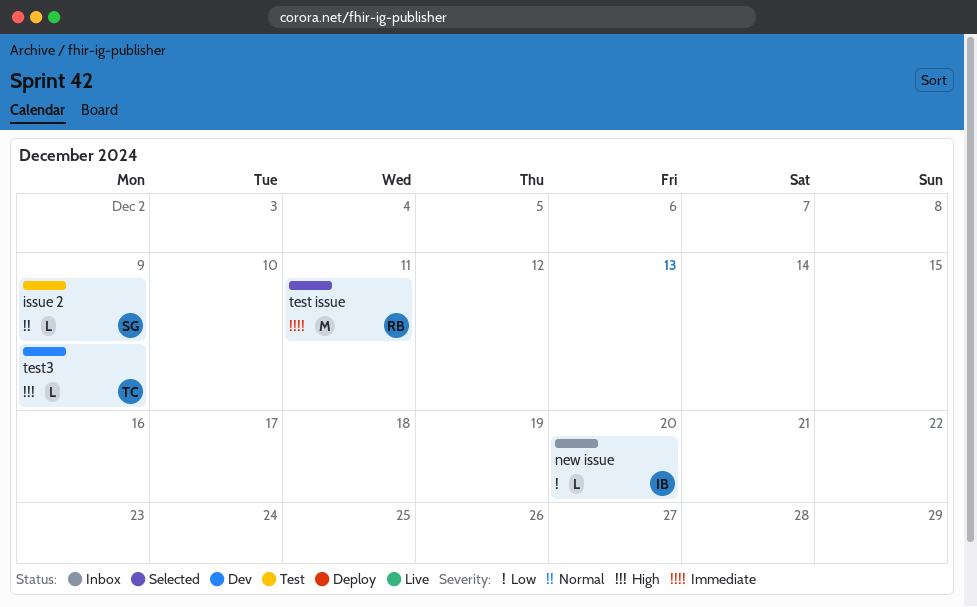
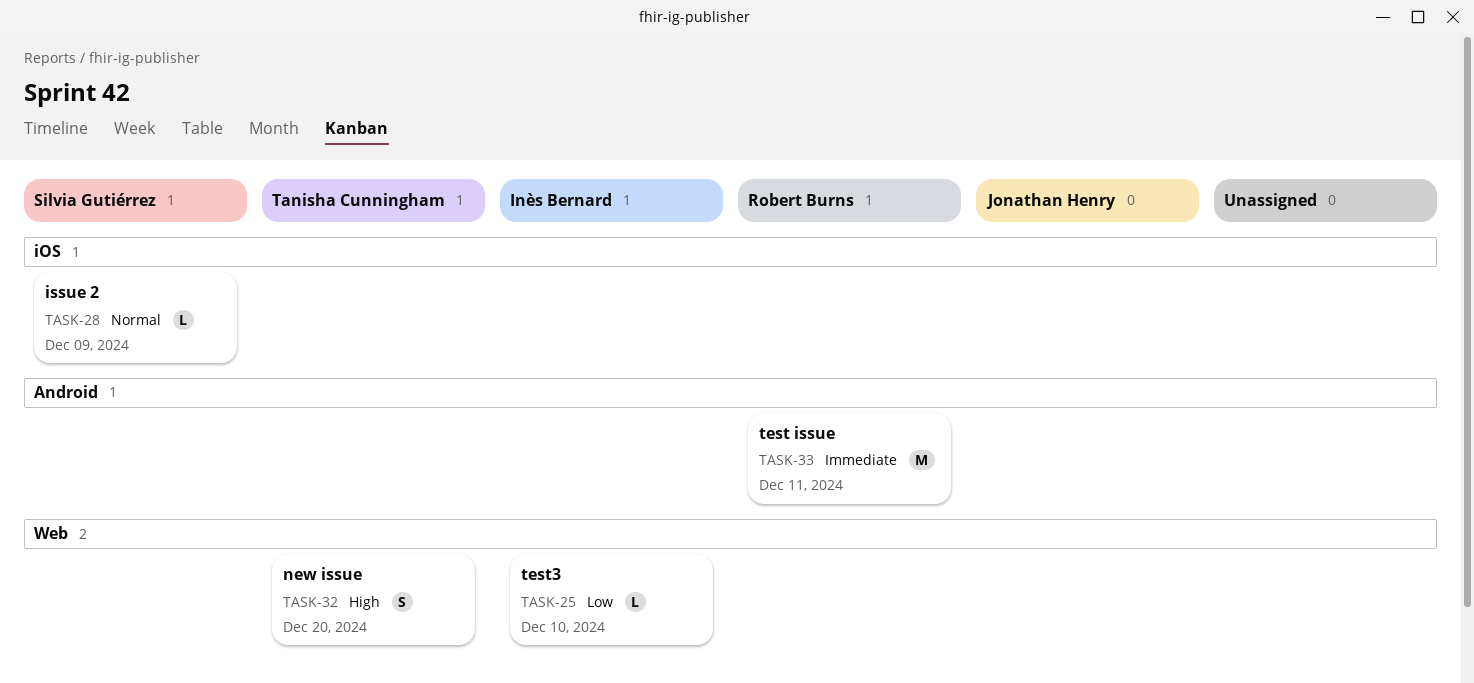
new issue, owner: Inès Bernard -> Tanisha Cunningham
new issue, priority: Low -> High
new issue, estimate: L -> S
test3, owner: Tanisha Cunningham -> Inès Bernard
test3, priority: High -> Low
test3, due: Dec 9 -> Dec 10

